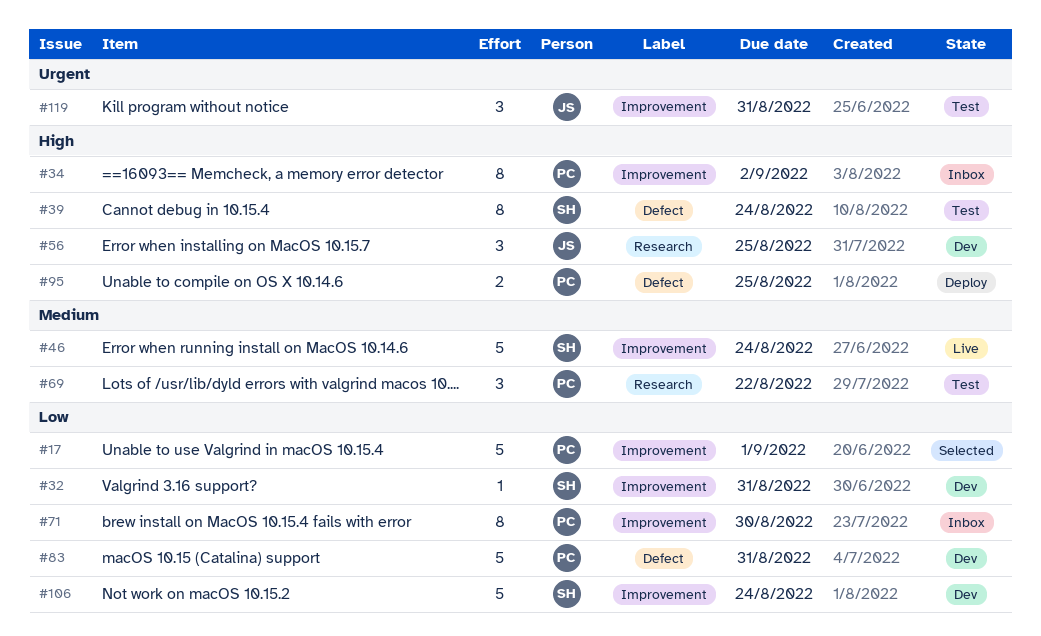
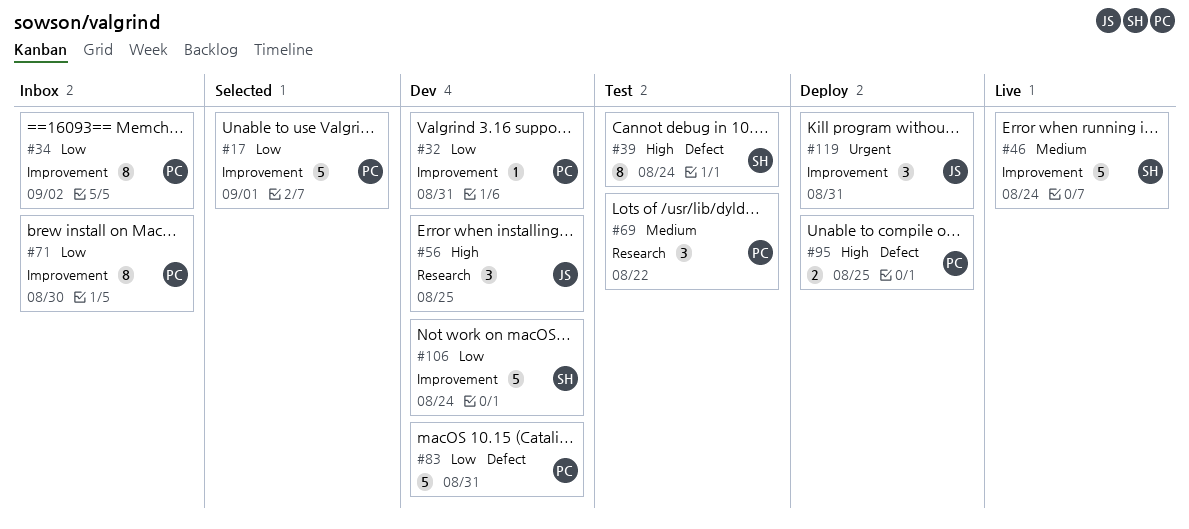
#32, owner: SH -> PC
#34, priority: High -> Low
#119, status: Test -> Deploy

